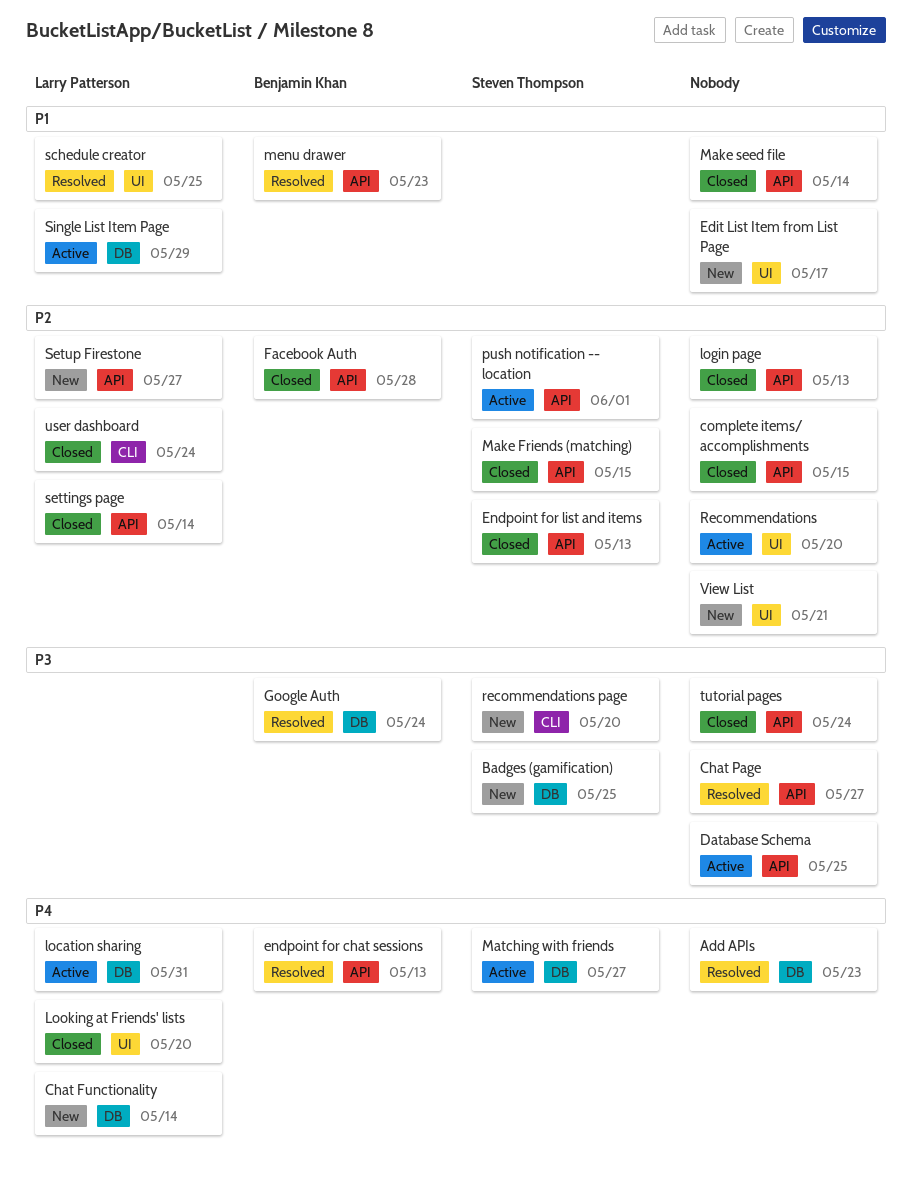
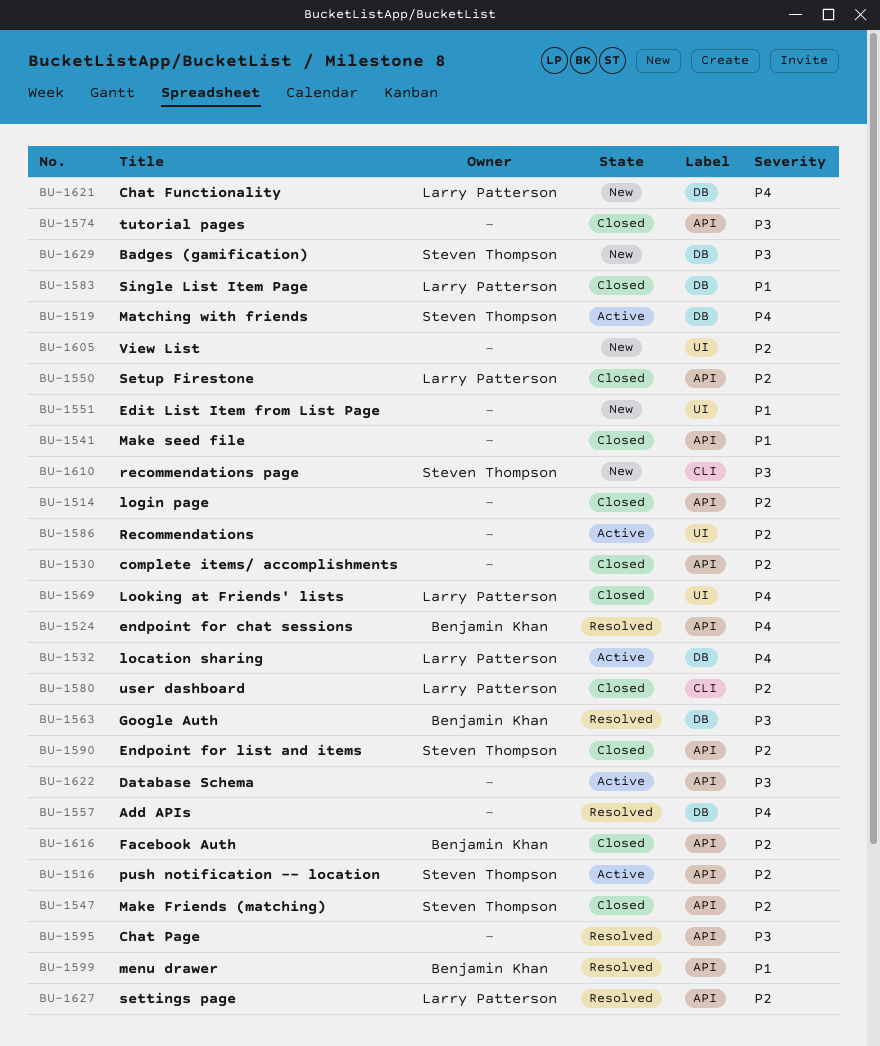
schedule creator: present -> none
settings page, status: Closed -> Resolved
Setup Firestone, status: New -> Closed
Single List Item Page, status: Active -> Closed

